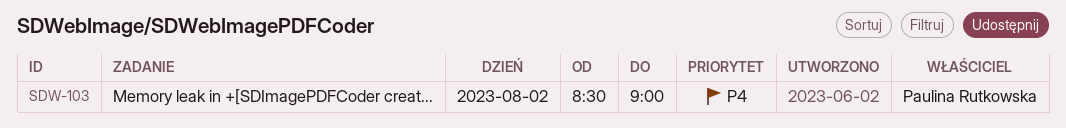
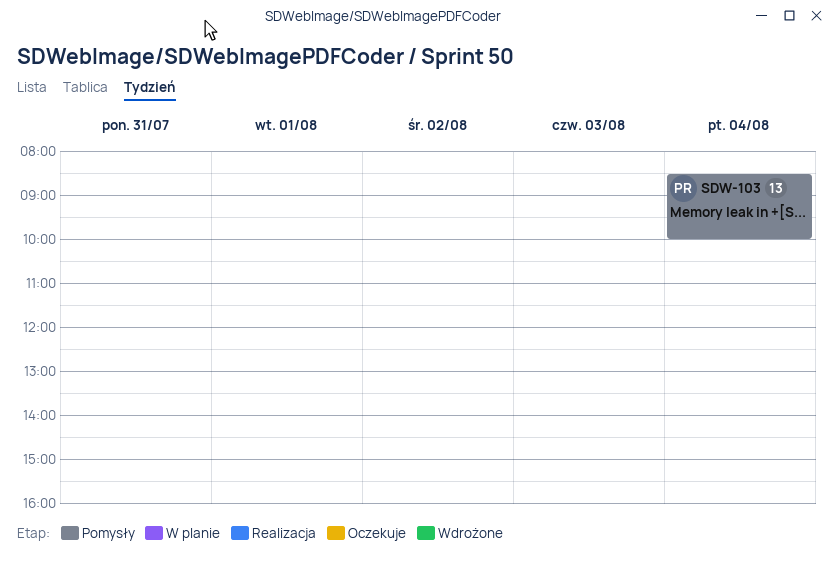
SDW-103, day: Aug 2 -> Aug 4
SDW-103, ends: 09:00 -> 10:00

